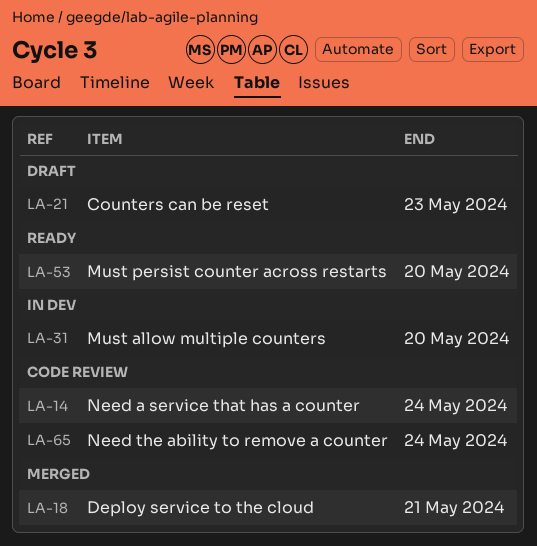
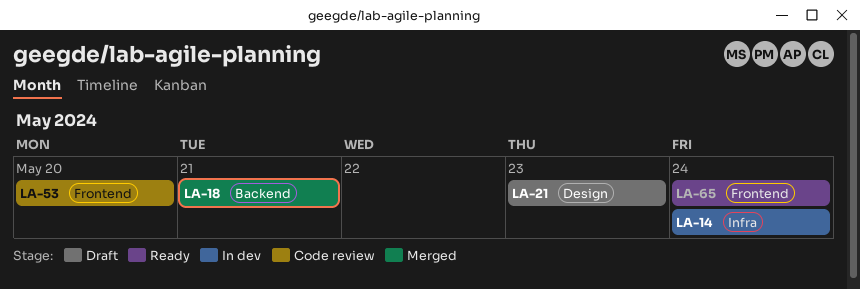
LA-14, status: Code review -> In dev
LA-31: present -> none
LA-53, status: Ready -> Code review
LA-65, status: Code review -> Ready

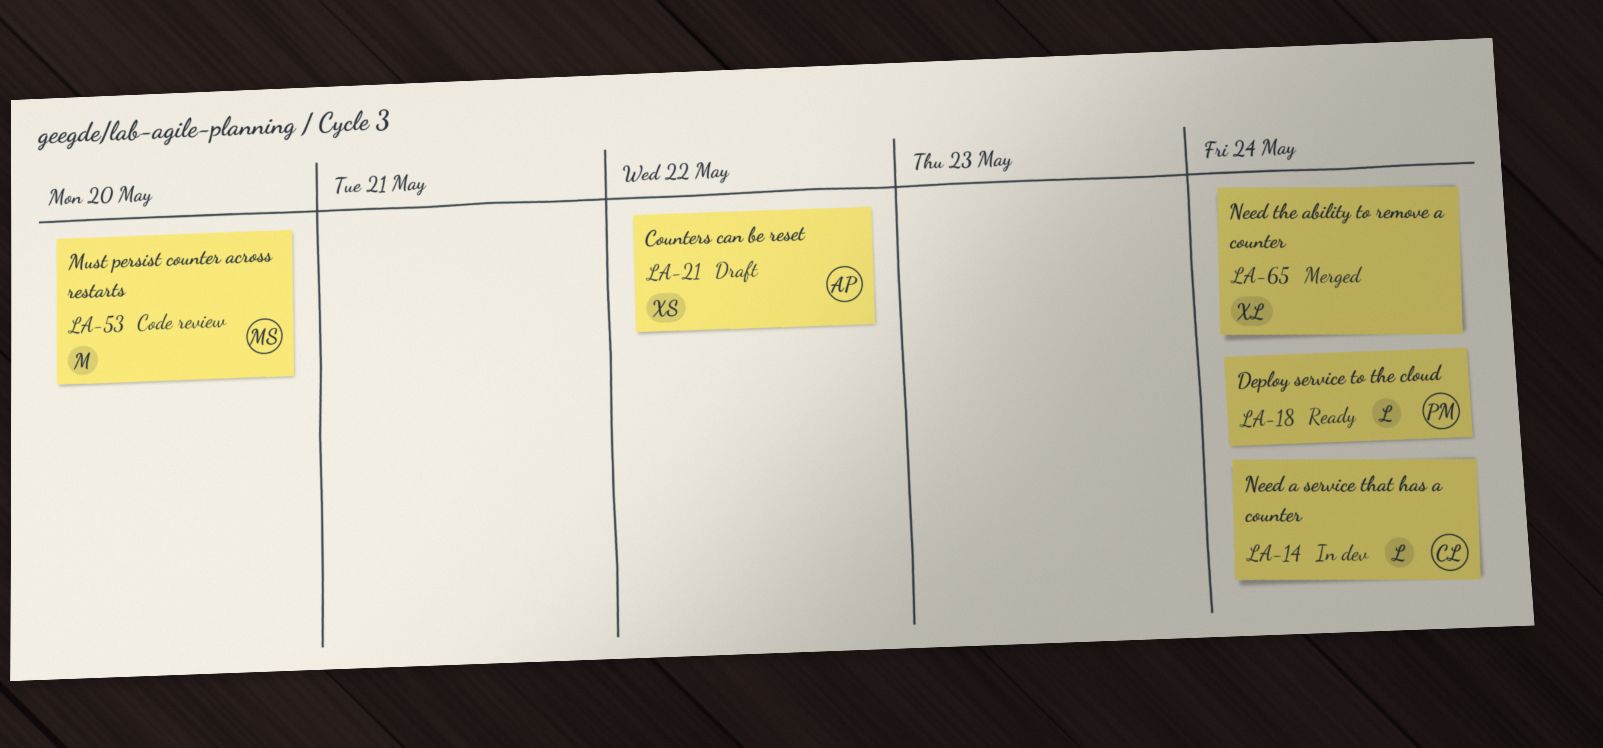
LA-18, status: Merged -> Ready
LA-18, due: May 21 -> May 24
LA-21, due: May 23 -> May 22
LA-65, status: Ready -> Merged

